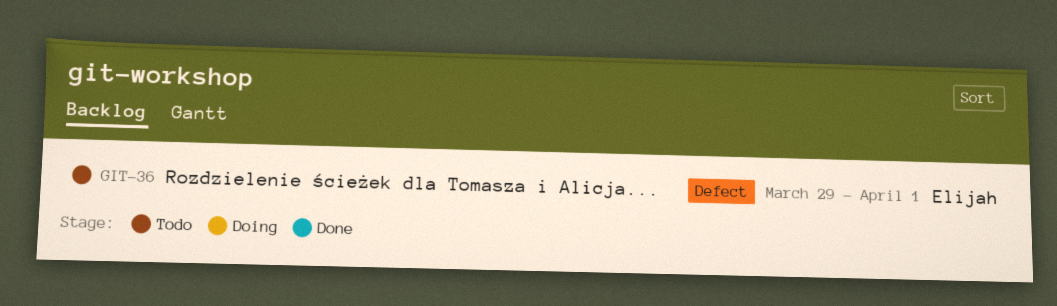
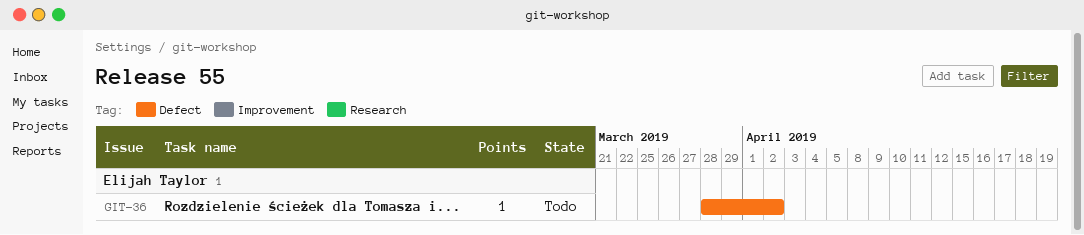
GIT-36, start: Mar 29 -> Mar 28
GIT-36, due: Apr 1 -> Apr 2

